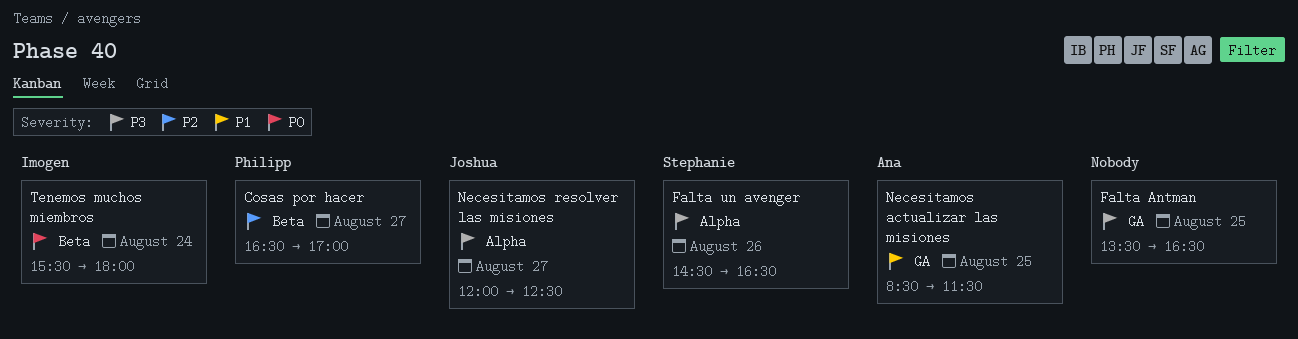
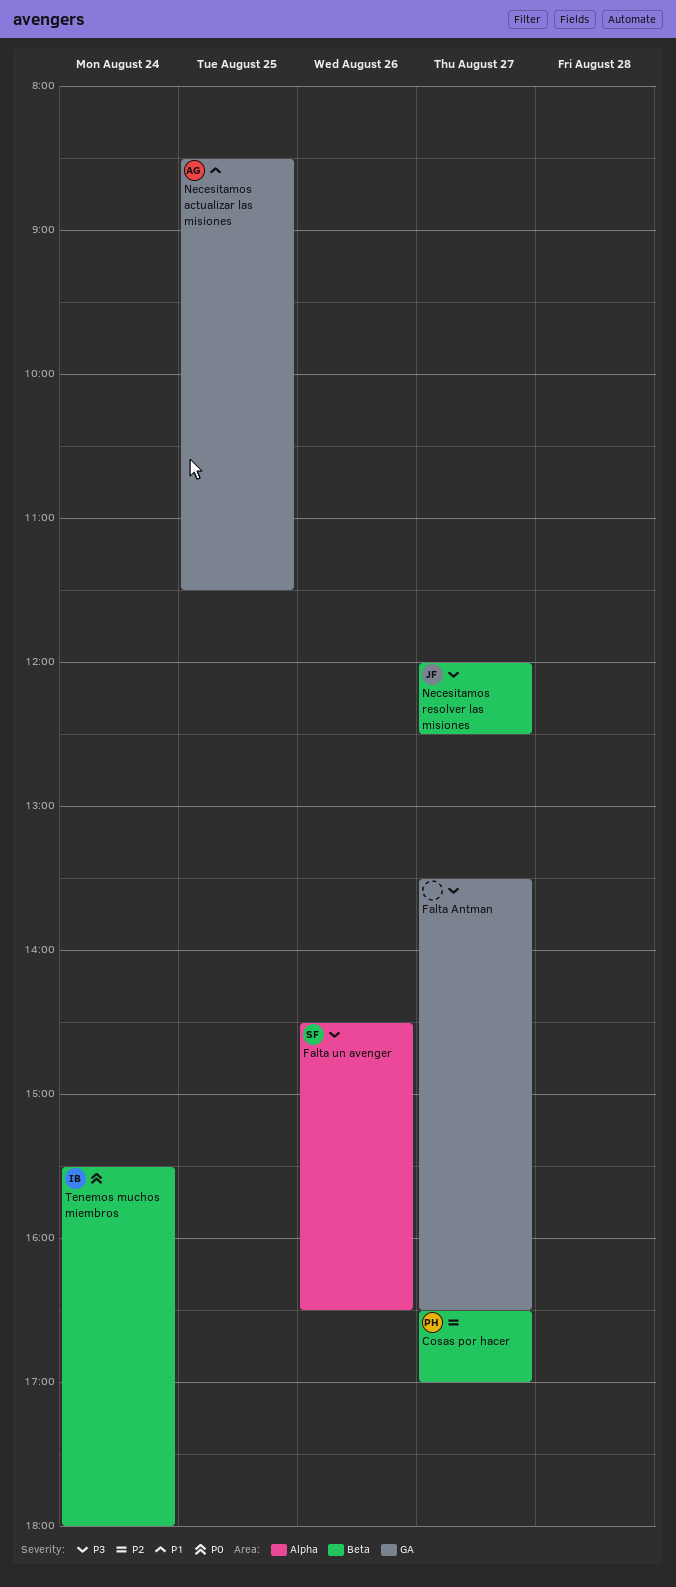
Falta Antman, day: Aug 25 -> Aug 27
Necesitamos resolver las misiones, label: Alpha -> Beta

